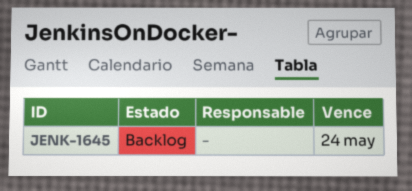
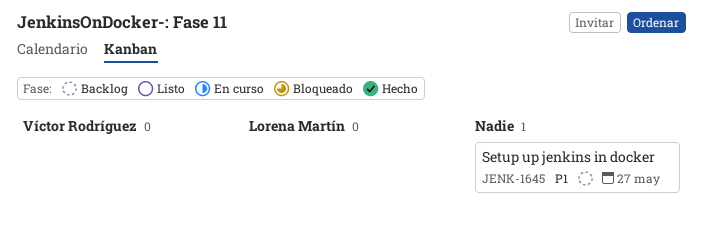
JENK-1645, due: May 24 -> May 27

